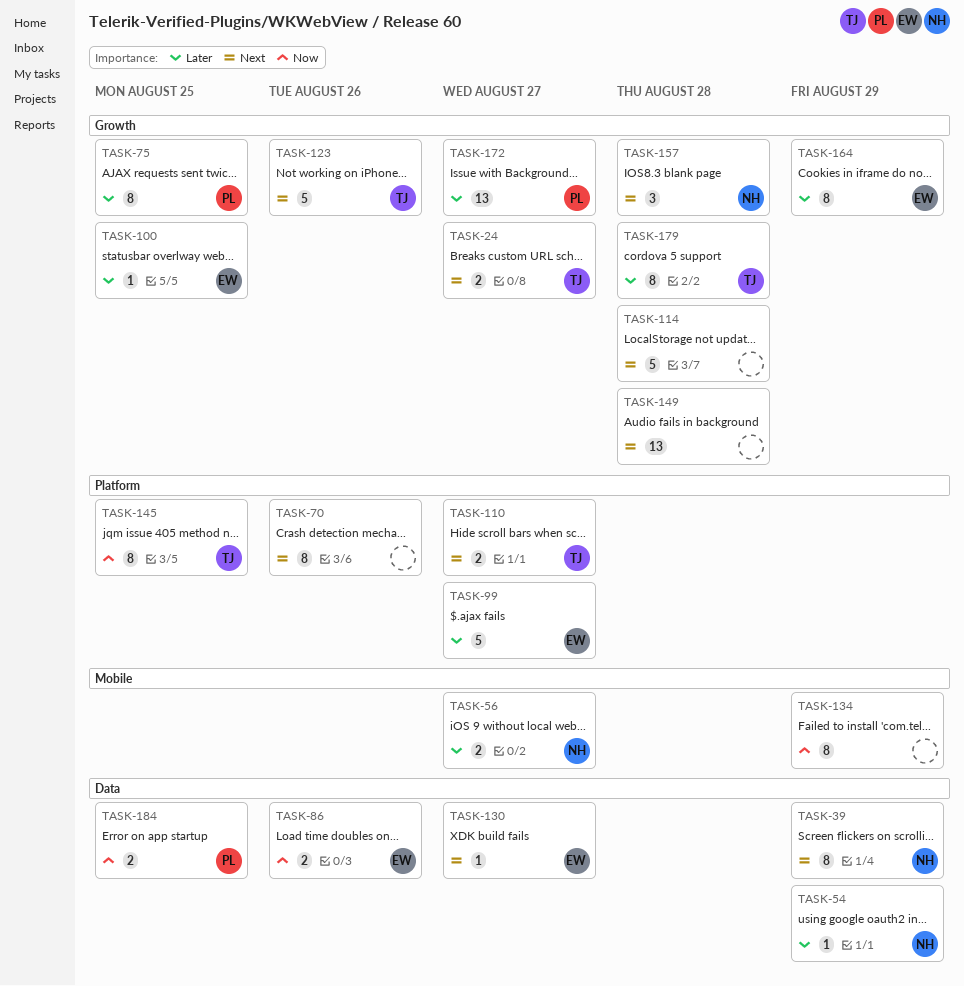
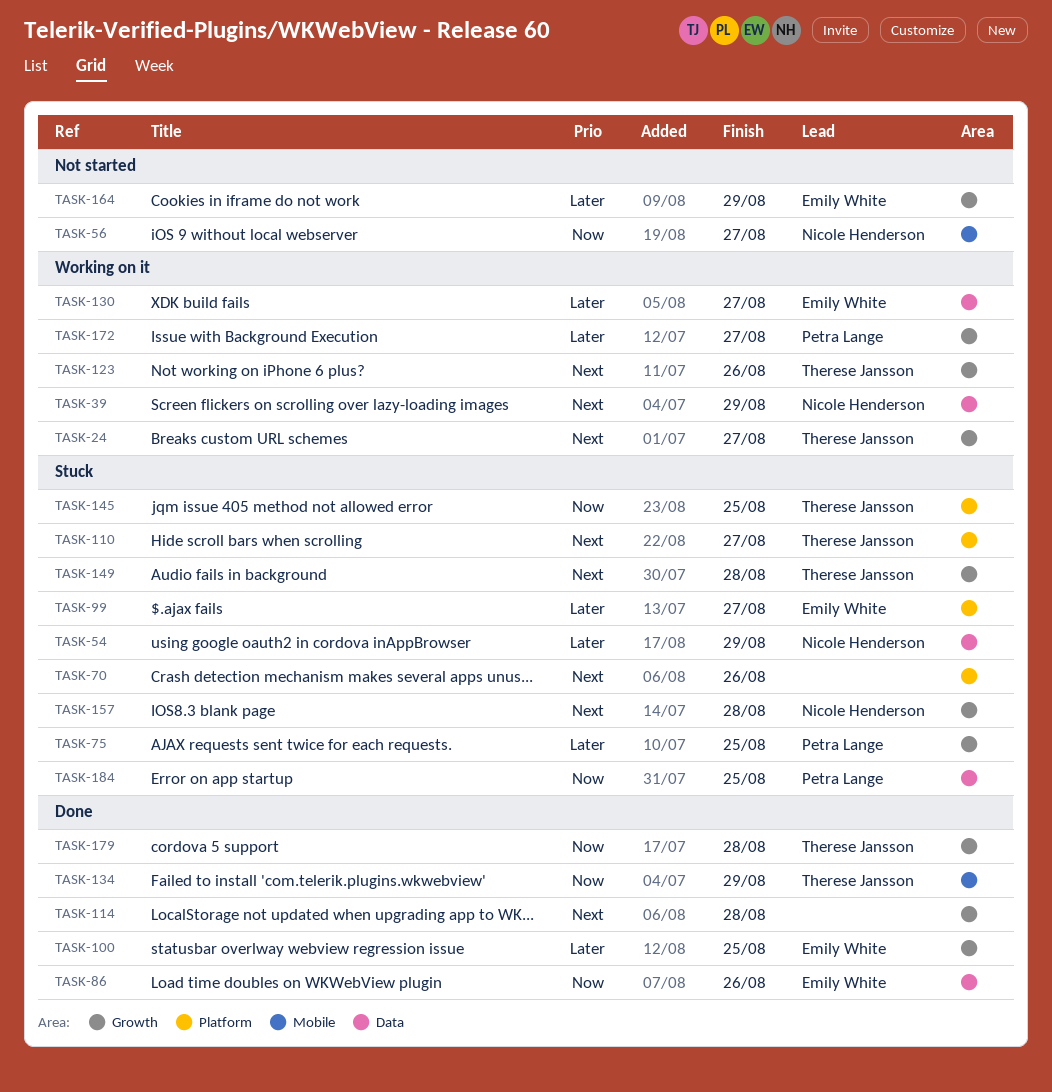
TASK-56, priority: Later -> Now
TASK-130, priority: Next -> Later
TASK-134, owner: none -> Therese Jansson
TASK-149, owner: none -> Therese Jansson
TASK-179, priority: Later -> Now

